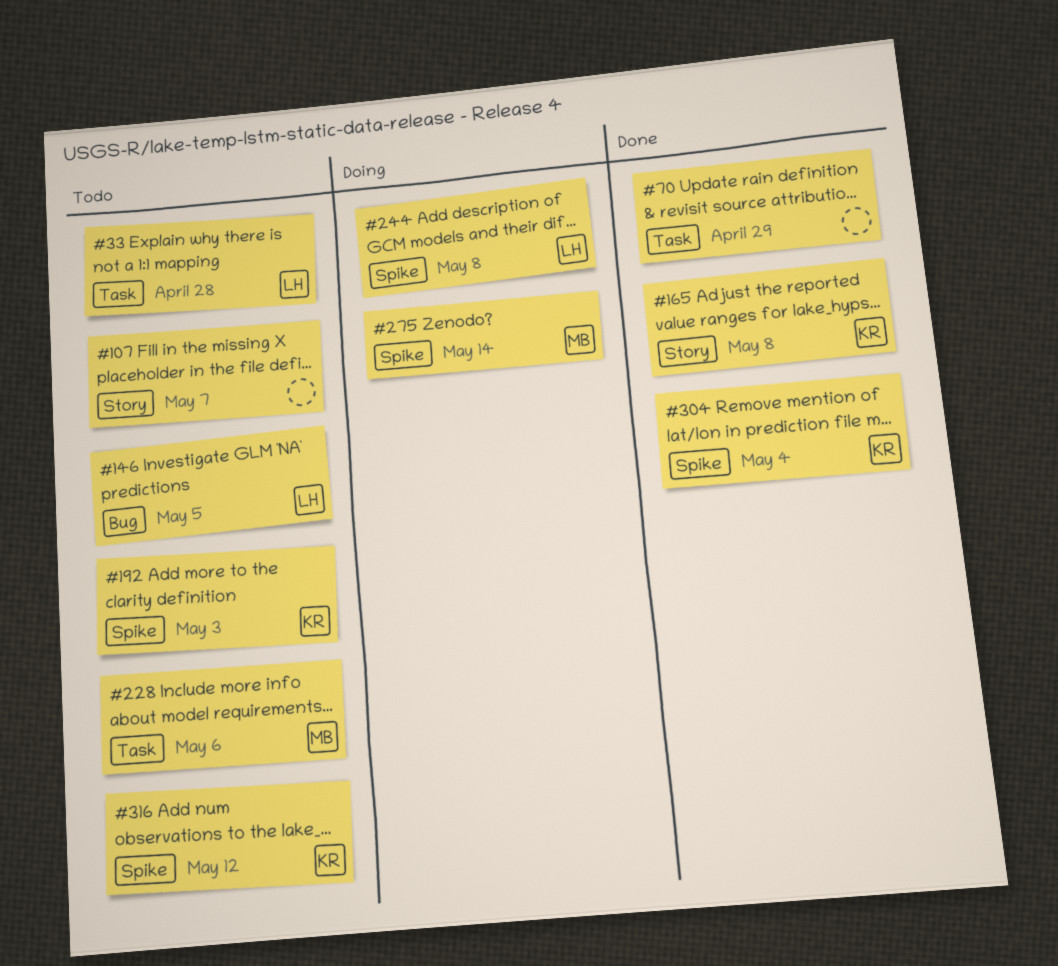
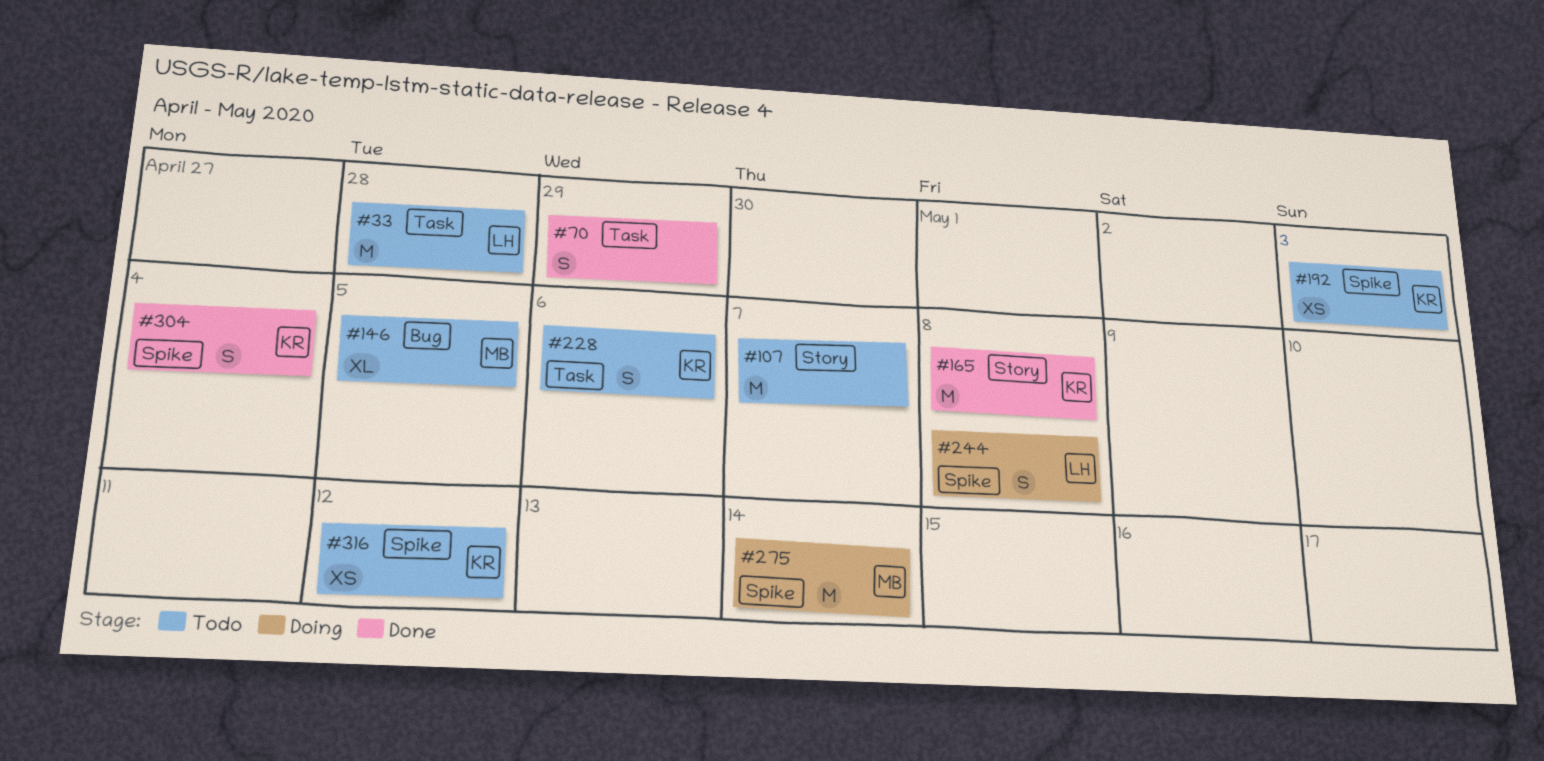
#146, owner: LH -> MB
#228, owner: MB -> KR

